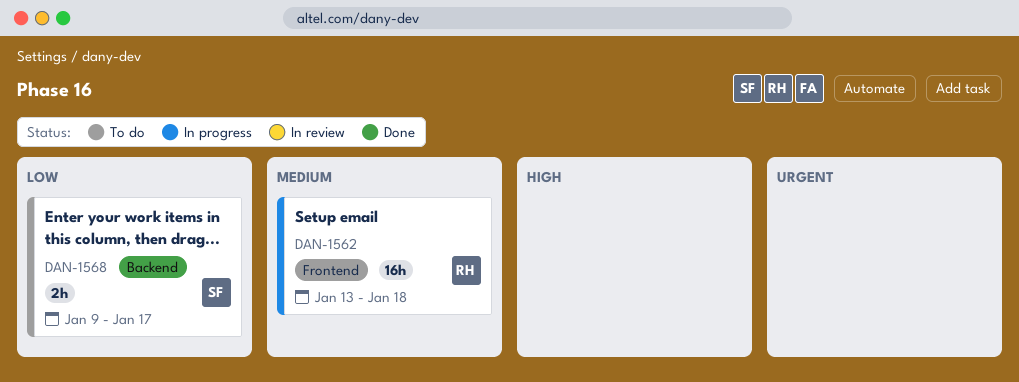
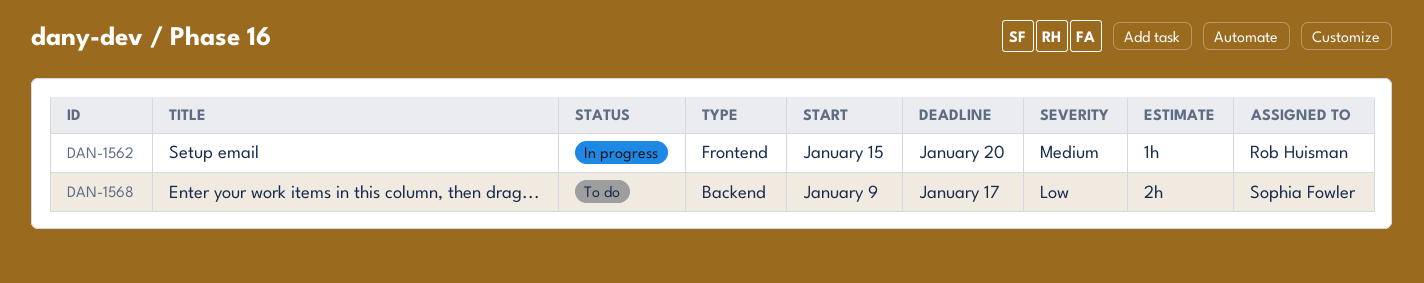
DAN-1562, estimate: 16h -> 1h
DAN-1562, start: Jan 13 -> Jan 15
DAN-1562, due: Jan 18 -> Jan 20

